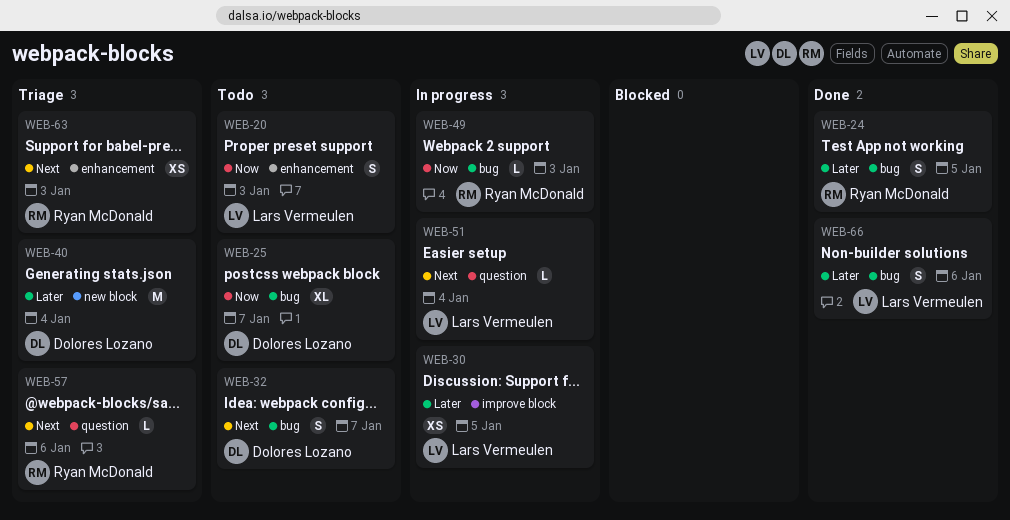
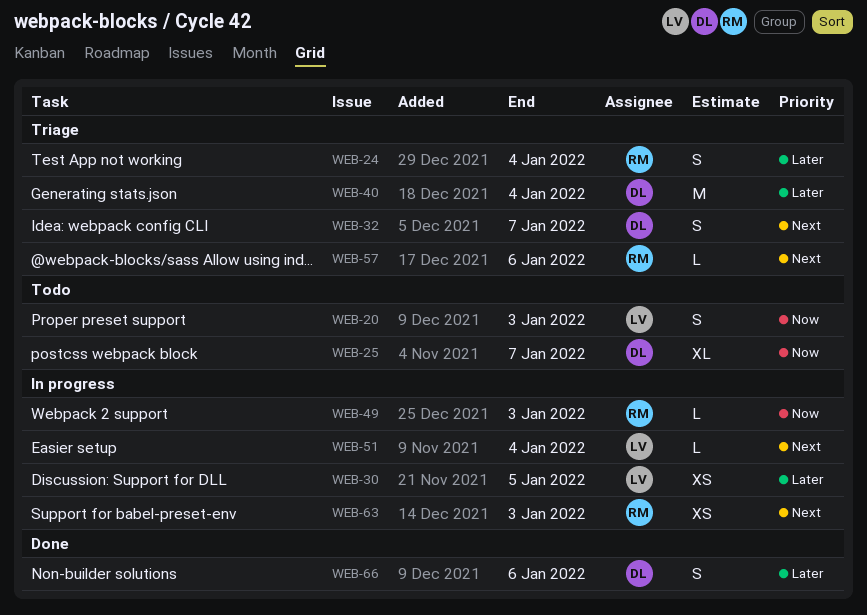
WEB-24, status: Done -> Triage
WEB-24, due: Jan 5 -> Jan 4
WEB-32, status: Todo -> Triage
WEB-63, status: Triage -> In progress
WEB-66, owner: Lars Vermeulen -> Dolores Lozano

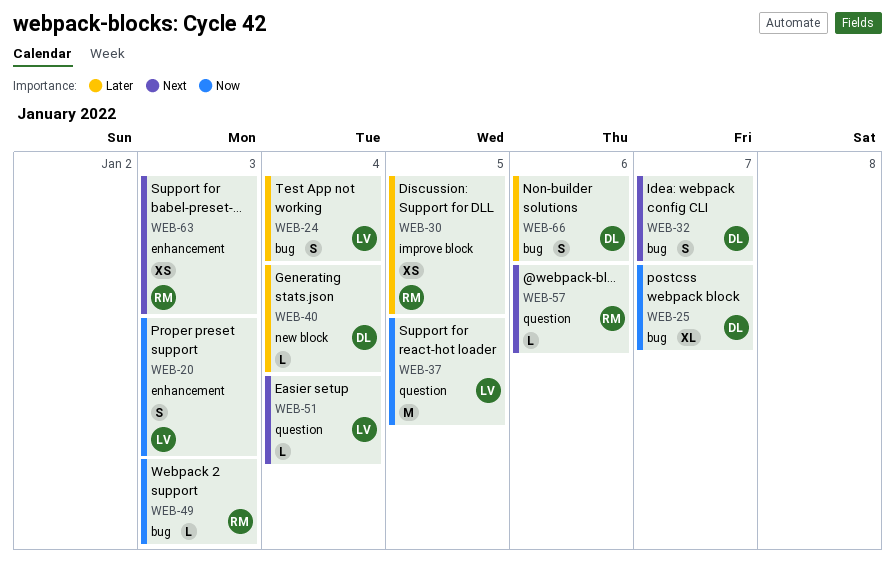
WEB-24, owner: RM -> LV
WEB-30, owner: LV -> RM
WEB-37: none -> present
WEB-40, estimate: M -> L

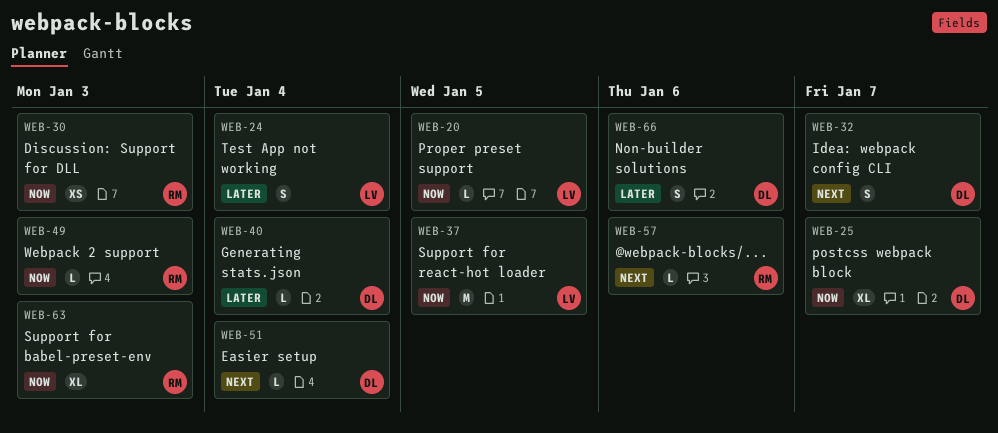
WEB-20, estimate: S -> L
WEB-20, due: Jan 3 -> Jan 5
WEB-30, priority: Later -> Now
WEB-30, due: Jan 5 -> Jan 3
WEB-51, owner: LV -> DL
WEB-63, priority: Next -> Now
WEB-63, estimate: XS -> XL

